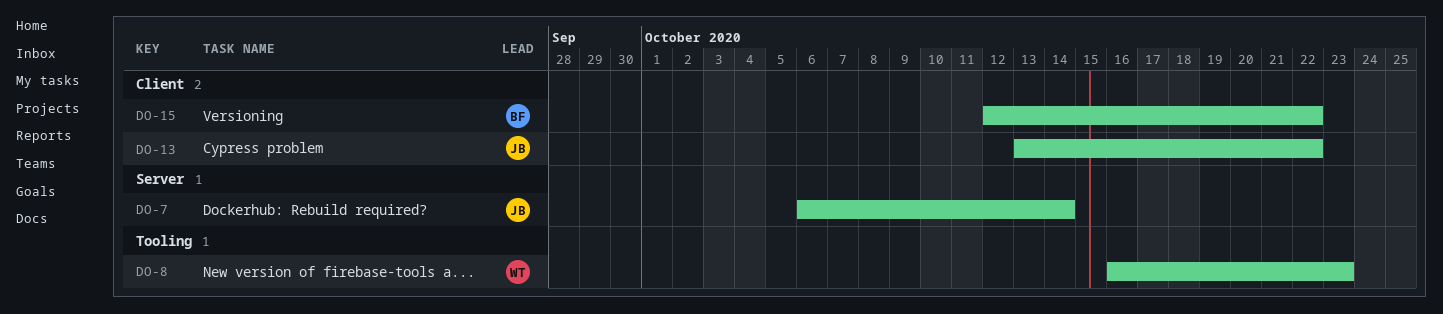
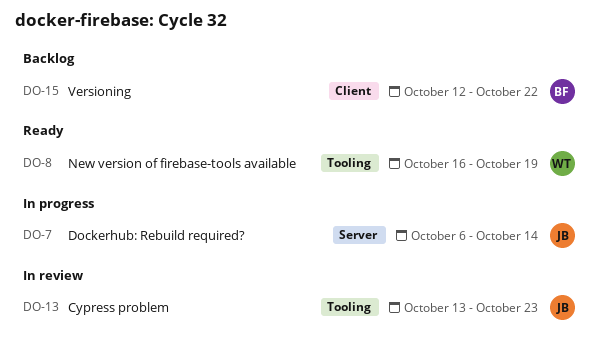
DO-8, due: Oct 23 -> Oct 19
DO-13, label: Client -> Tooling
DO-13, due: Oct 22 -> Oct 23

